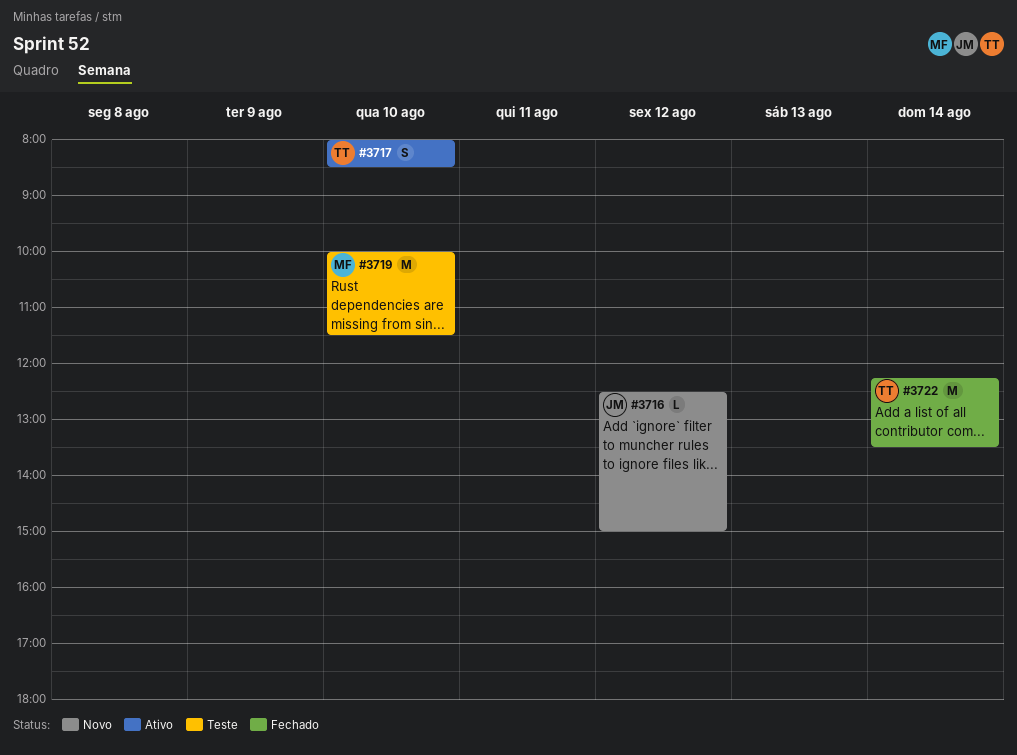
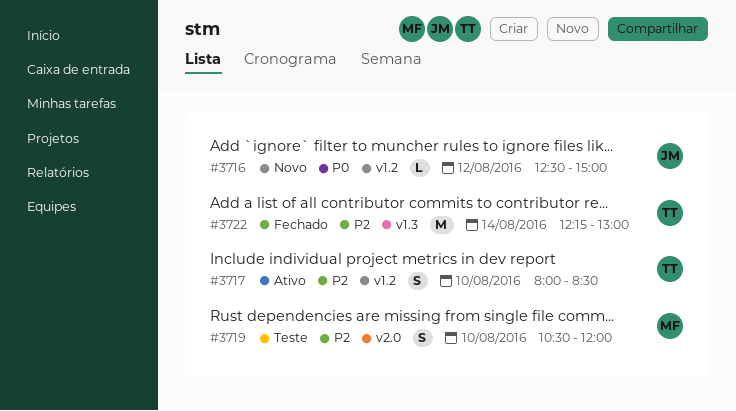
#3719, estimate: M -> S
#3719, begins: 10:00 -> 10:30
#3719, ends: 11:30 -> 12:00
#3722, ends: 13:30 -> 13:00

